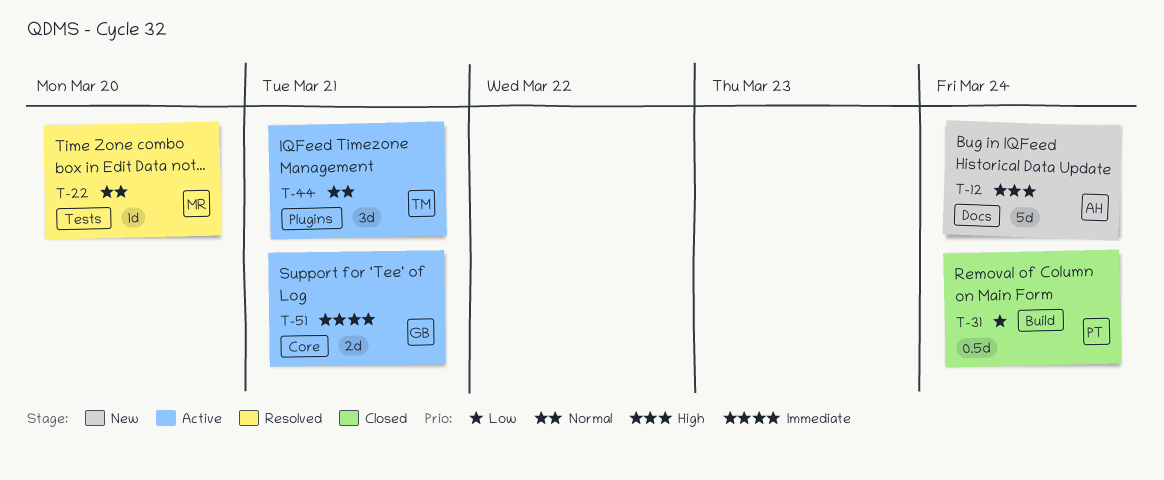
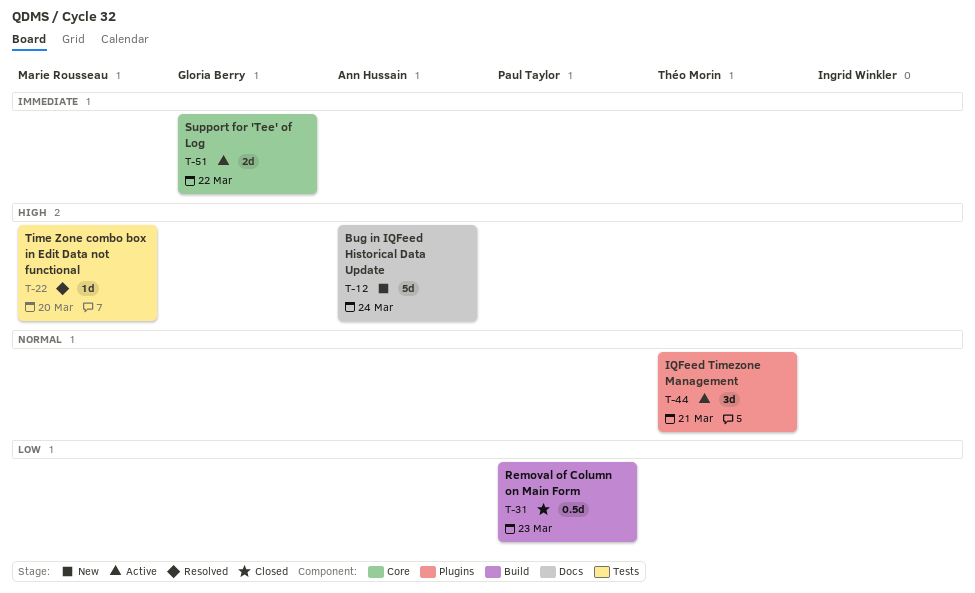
T-22, priority: Normal -> High
T-31, due: Mar 24 -> Mar 23
T-51, due: Mar 21 -> Mar 22

